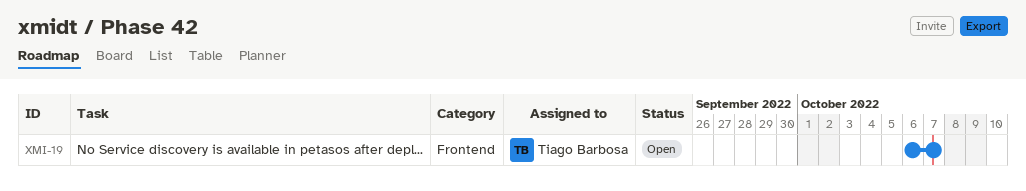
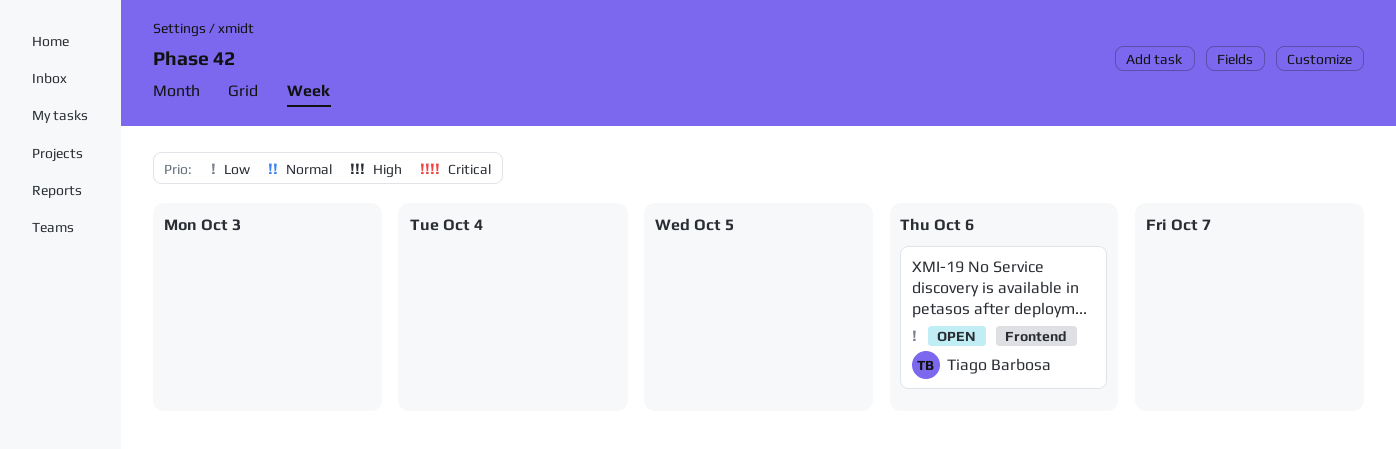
XMI-19, due: Oct 7 -> Oct 6

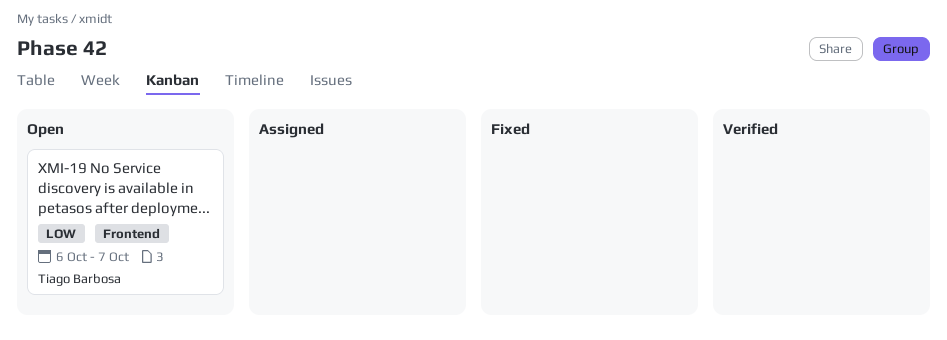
XMI-19, due: Oct 6 -> Oct 7

